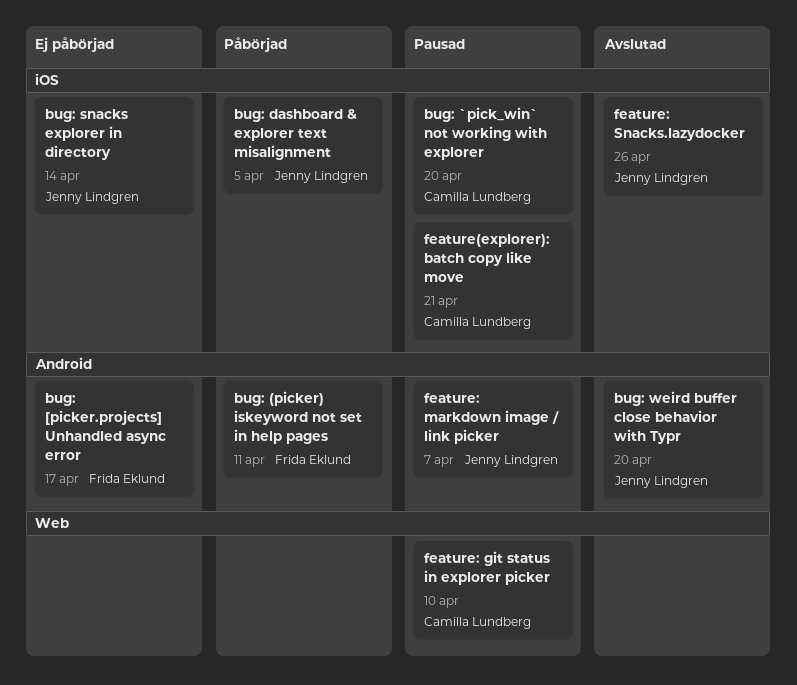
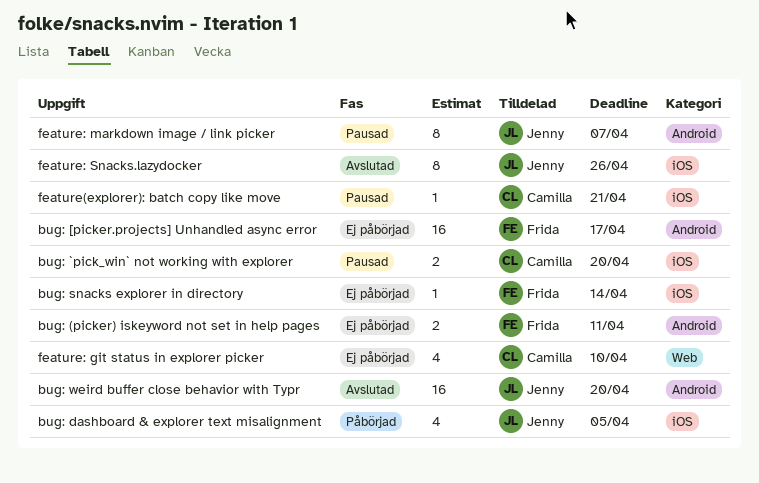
bug: (picker) iskeyword not set in help pages, status: Påbörjad -> Ej påbörjad
bug: snacks explorer in directory, owner: Jenny Lindgren -> Frida Eklund
feature: git status in explorer picker, status: Pausad -> Ej påbörjad

